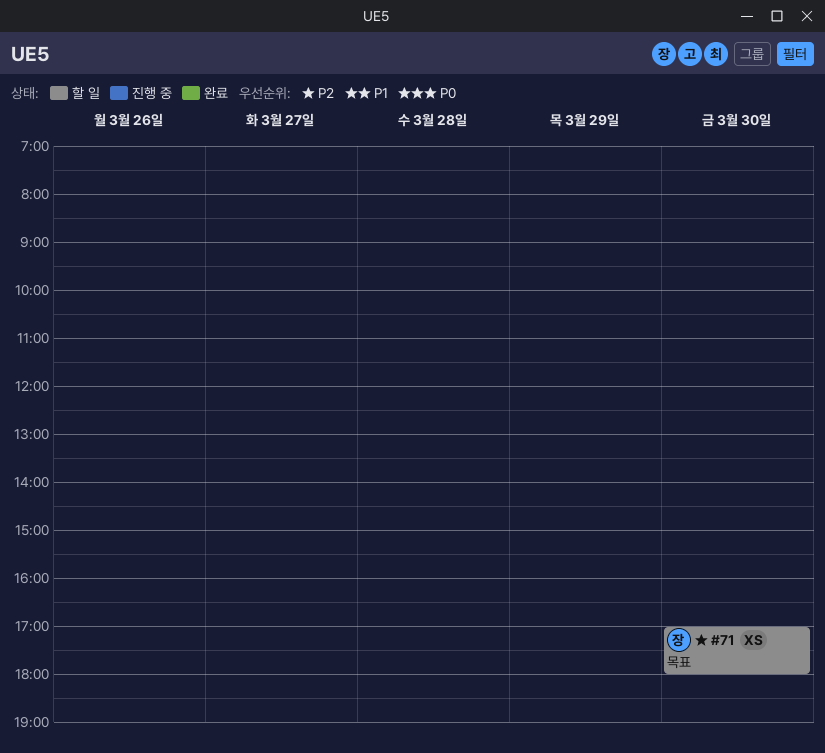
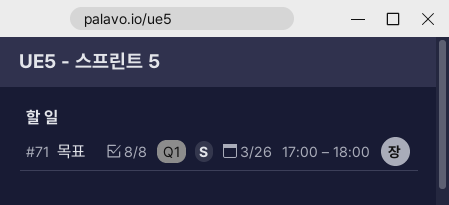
#71, estimate: XS -> S
#71, day: Mar 30 -> Mar 26

